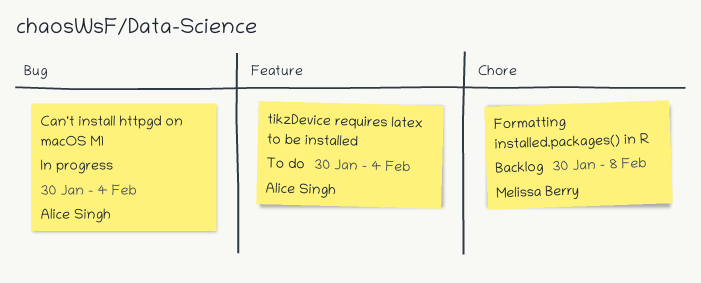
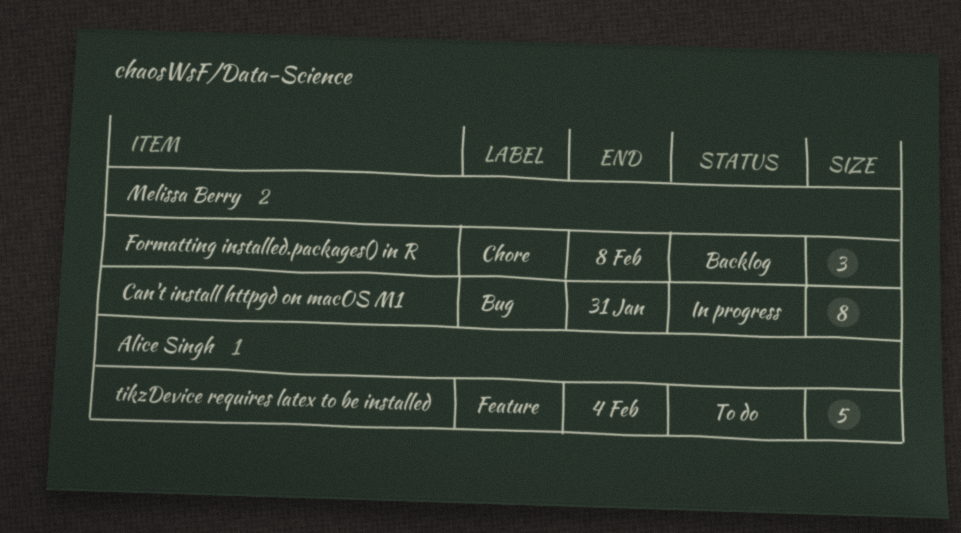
Can't install httpgd on macOS M1, owner: Alice Singh -> Melissa Berry
Can't install httpgd on macOS M1, due: Feb 4 -> Jan 31

